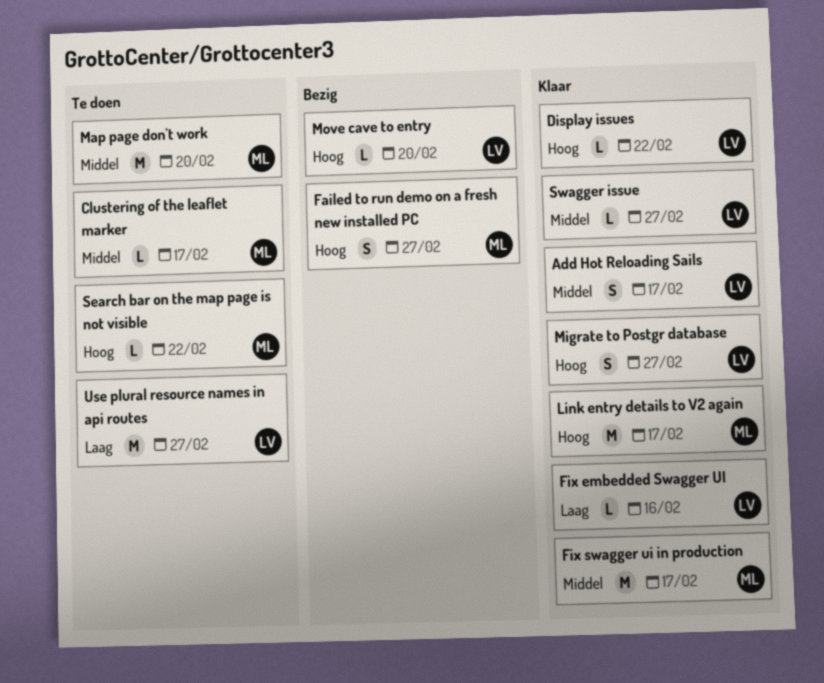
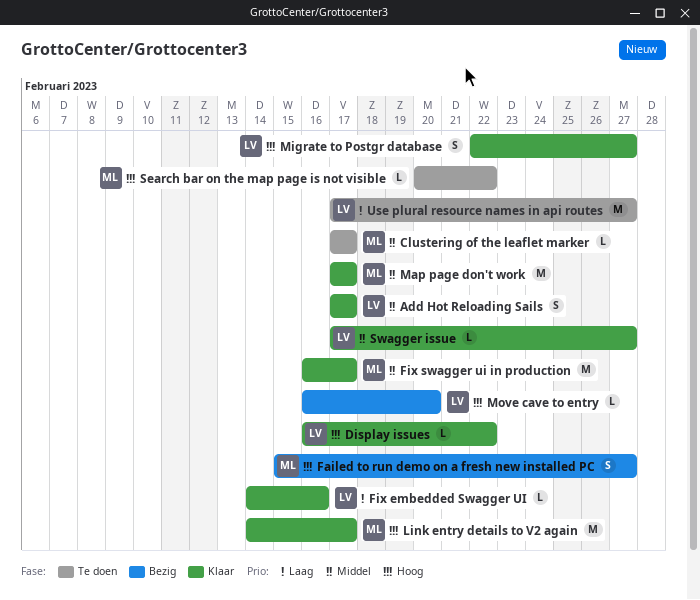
Map page don't work, status: Te doen -> Klaar
Map page don't work, due: Feb 20 -> Feb 17

